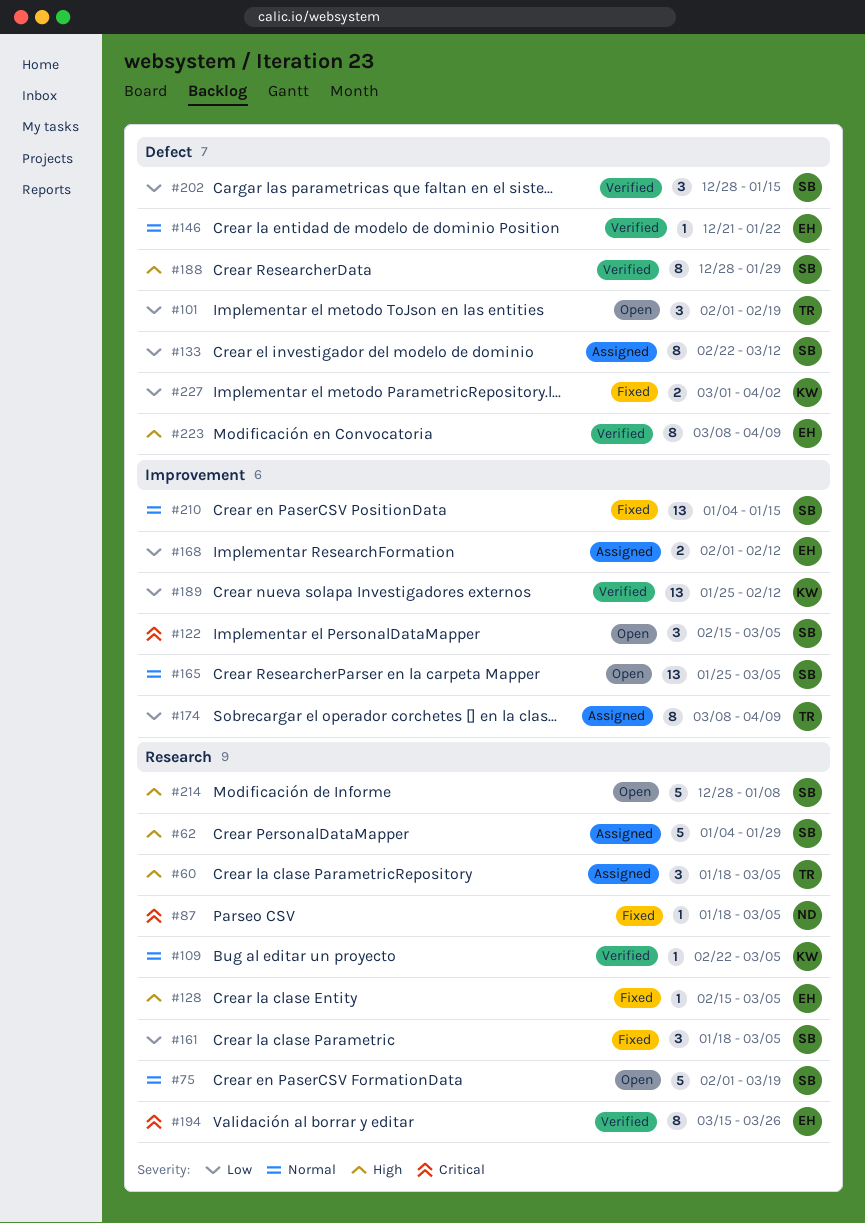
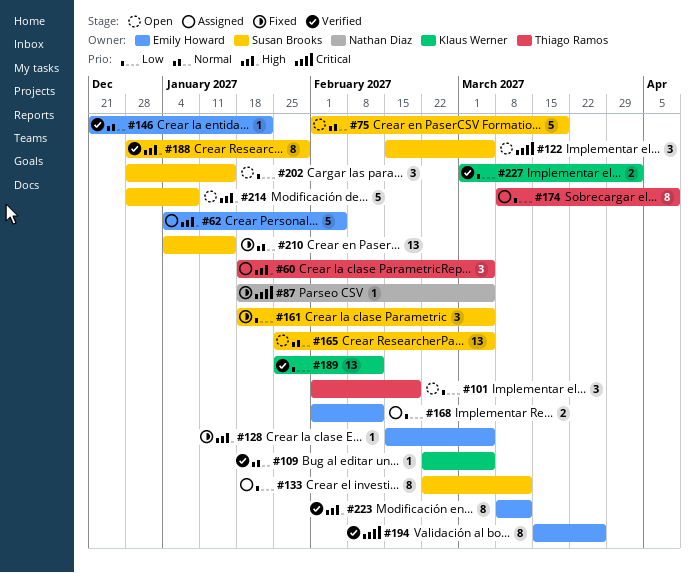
#62, owner: Susan Brooks -> Emily Howard
#62, due: Jan 29 -> Feb 5
#202, status: Verified -> Open
#223, due: Apr 9 -> Mar 12
#227, status: Fixed -> Verified

